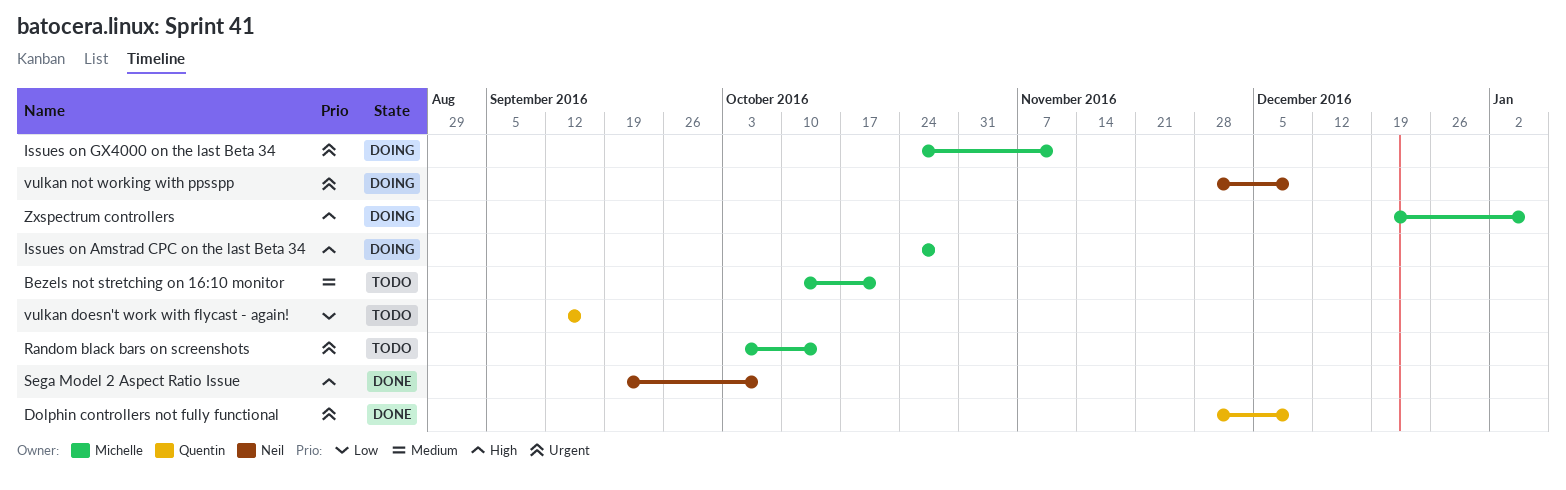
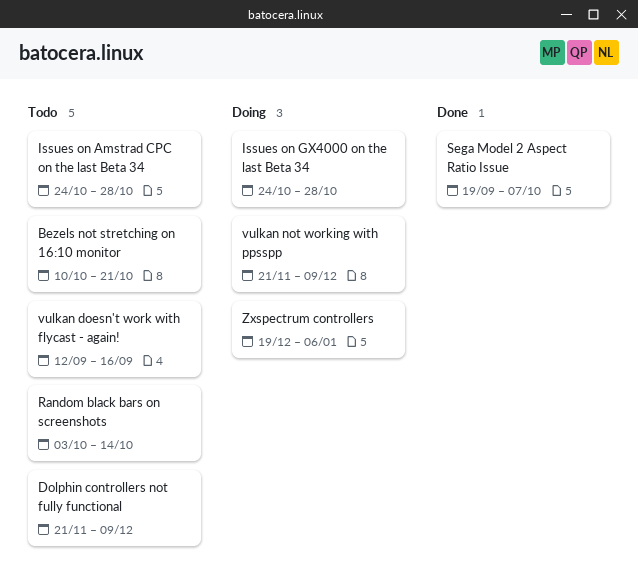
Dolphin controllers not fully functional, status: Done -> Todo
Dolphin controllers not fully functional, start: Nov 28 -> Nov 21
Issues on Amstrad CPC on the last Beta 34, status: Doing -> Todo
Issues on GX4000 on the last Beta 34, due: Nov 11 -> Oct 28
vulkan not working with ppsspp, start: Nov 28 -> Nov 21

